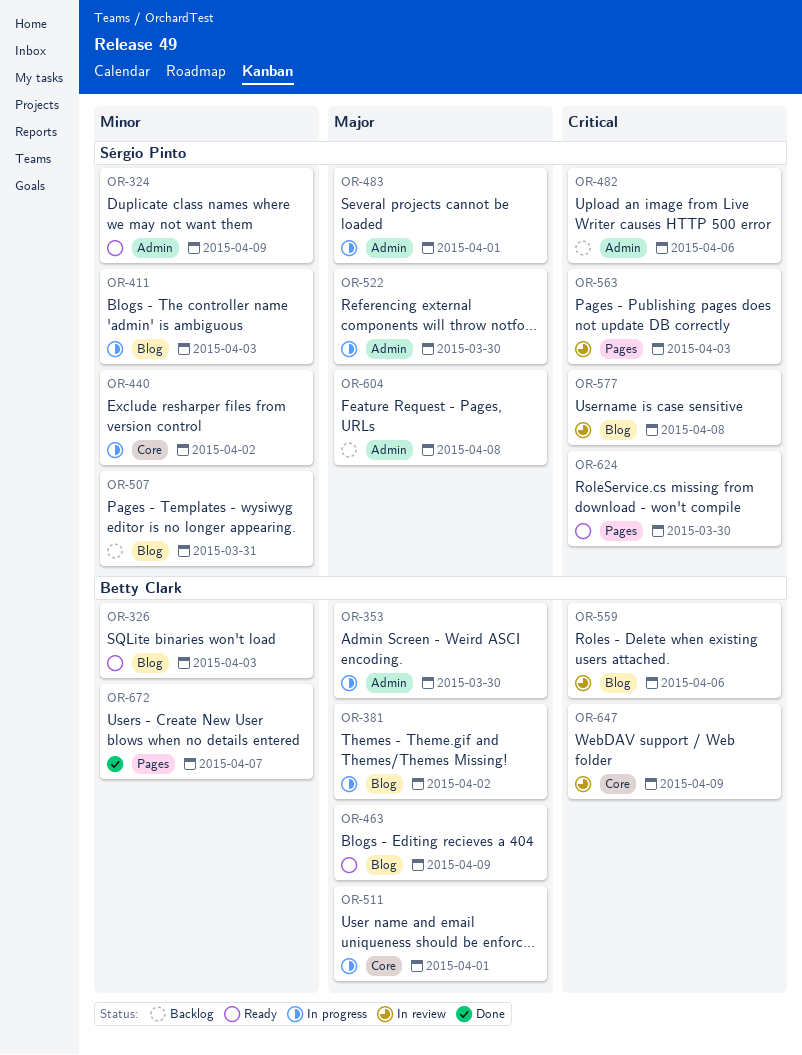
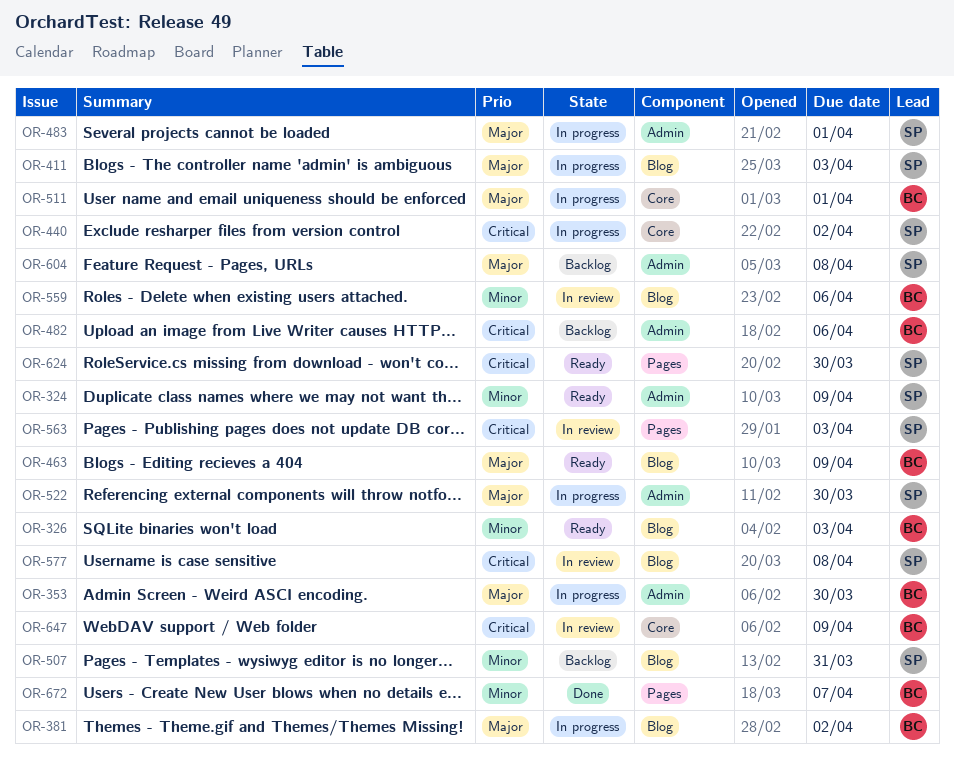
OR-411, priority: Minor -> Major
OR-440, priority: Minor -> Critical
OR-482, owner: Sérgio Pinto -> Betty Clark
OR-559, priority: Critical -> Minor

